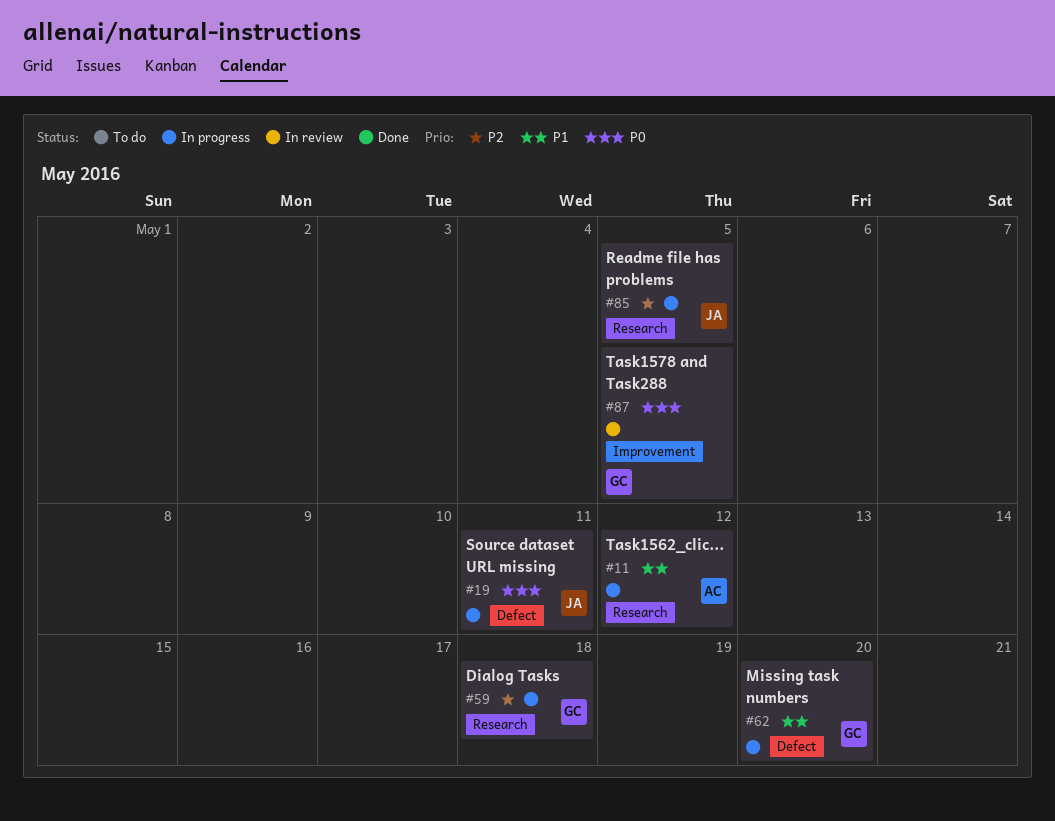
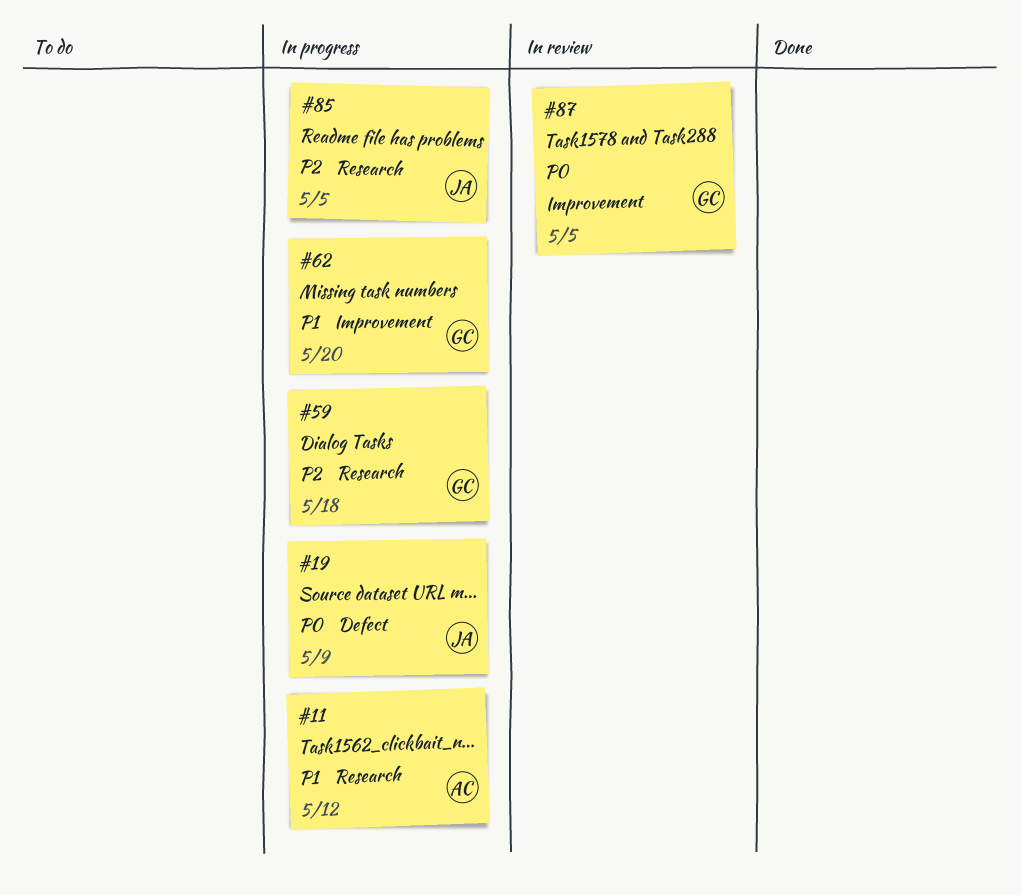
#19, due: May 11 -> May 9
#62, label: Defect -> Improvement

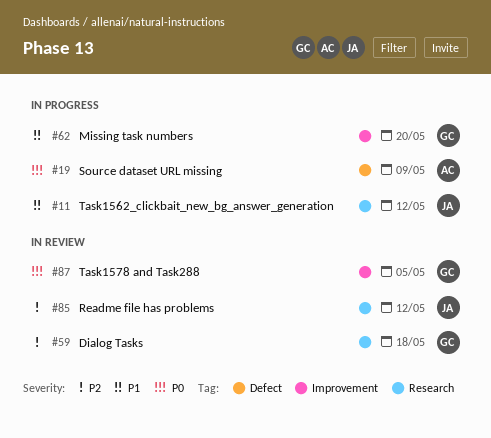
#11, owner: AC -> JA
#19, owner: JA -> AC
#59, status: In progress -> In review
#85, status: In progress -> In review
#85, due: May 5 -> May 12

